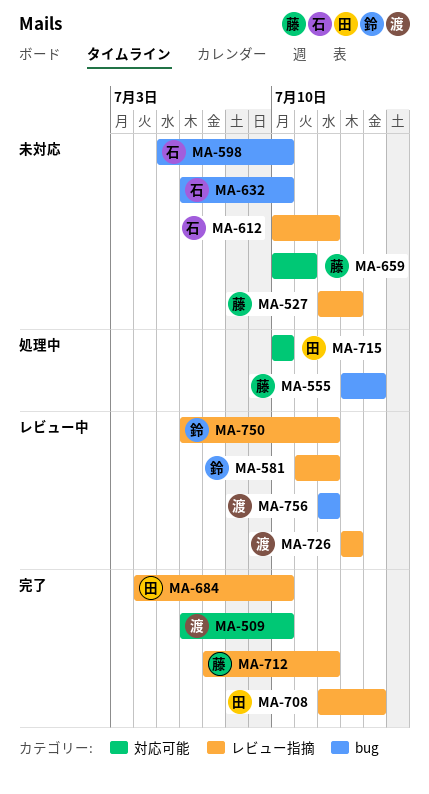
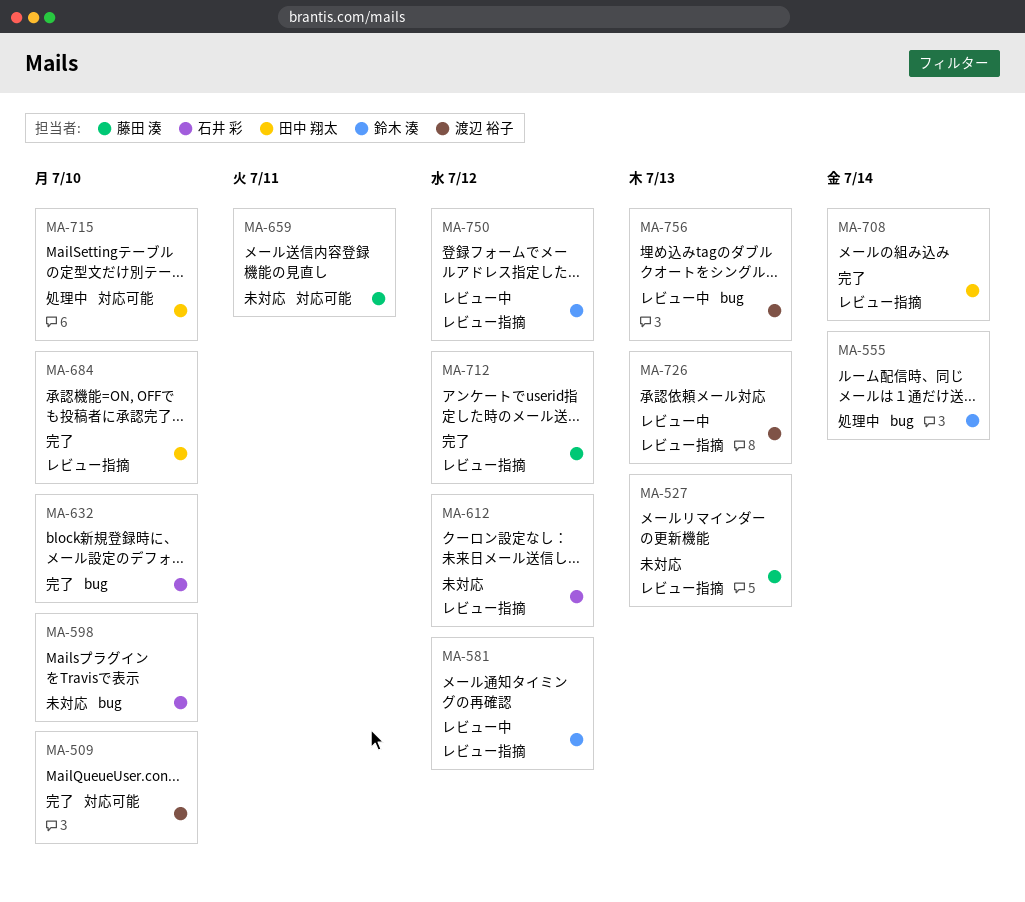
MA-555, owner: 藤田 湊 -> 鈴木 湊
MA-632, status: 未対応 -> 完了
MA-756, due: Jul 12 -> Jul 13

